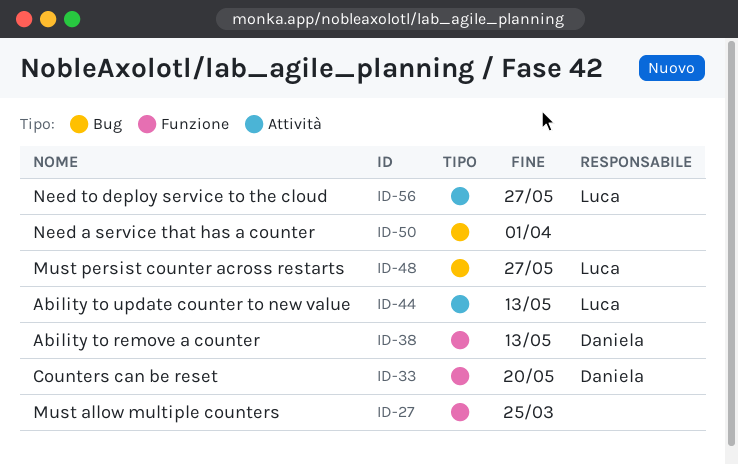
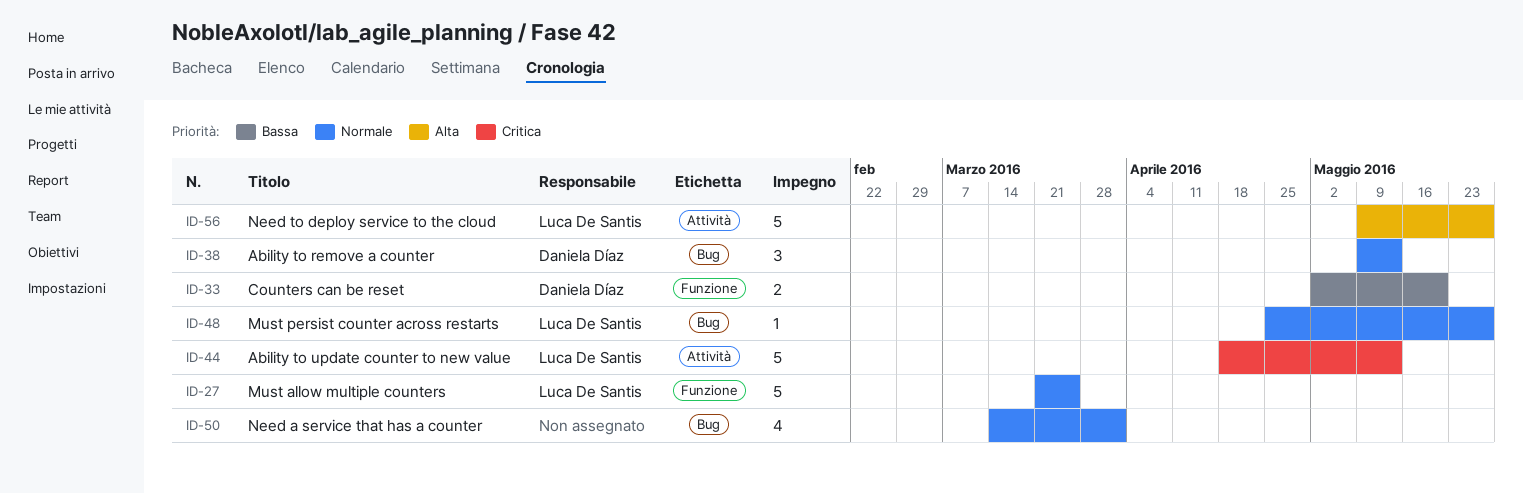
ID-27, owner: none -> Luca De Santis
ID-38, label: Funzione -> Bug

